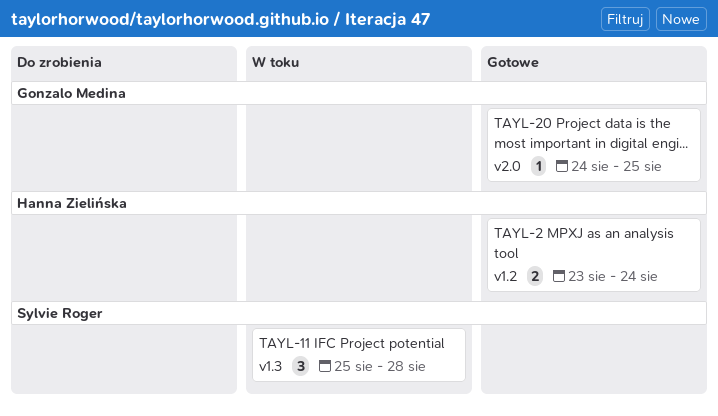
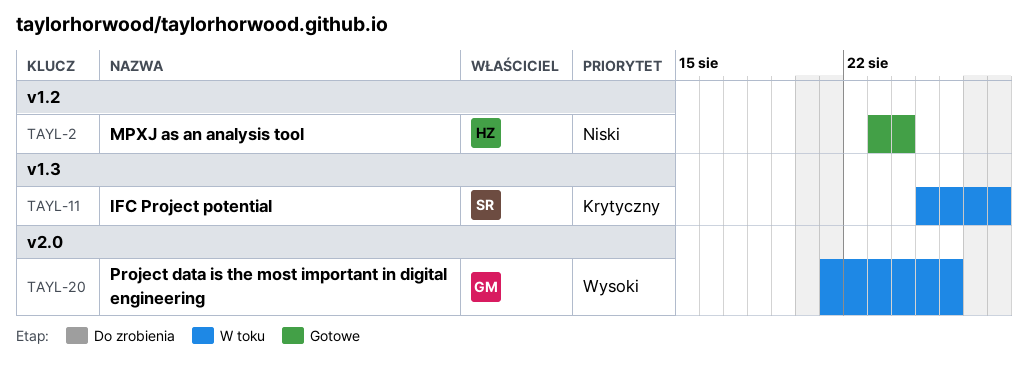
TAYL-20, status: Gotowe -> W toku
TAYL-20, start: Aug 24 -> Aug 21
TAYL-20, due: Aug 25 -> Aug 26

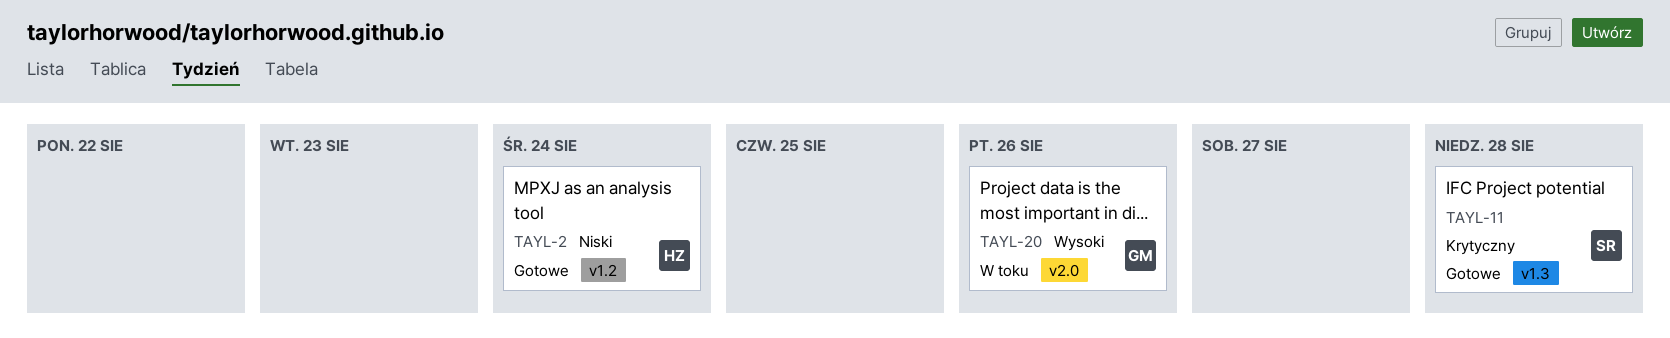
TAYL-11, status: W toku -> Gotowe

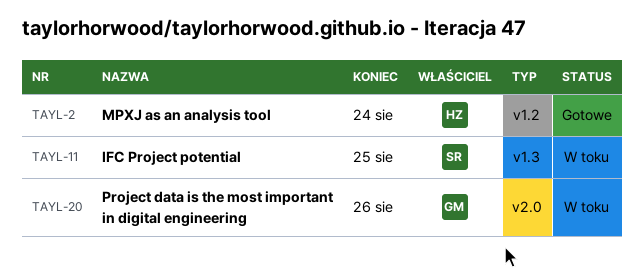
TAYL-11, status: Gotowe -> W toku
TAYL-11, due: Aug 28 -> Aug 25

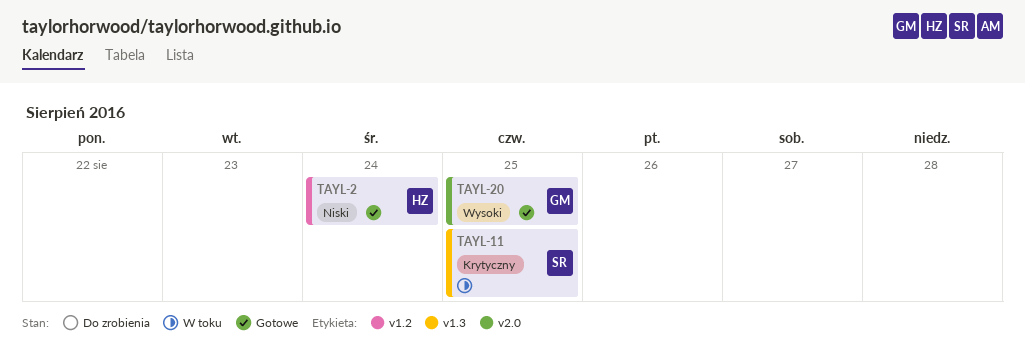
TAYL-20, status: W toku -> Gotowe
TAYL-20, due: Aug 26 -> Aug 25

